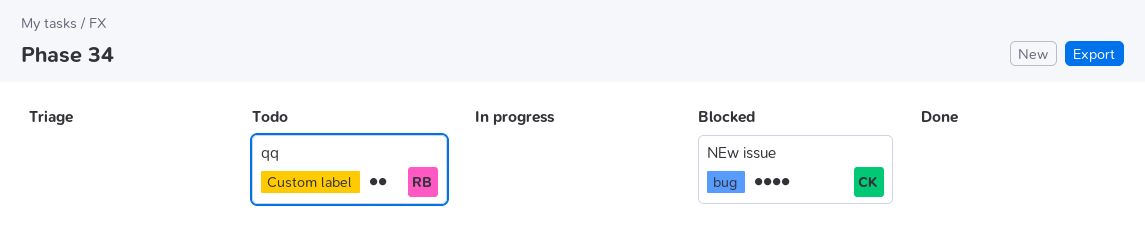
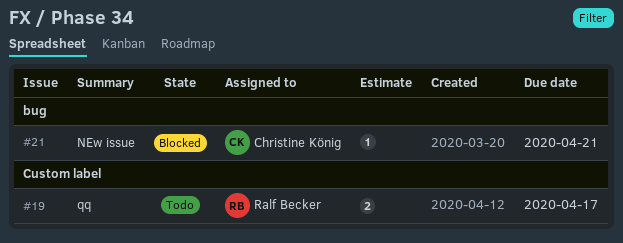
NEw issue, estimate: 4 -> 1

